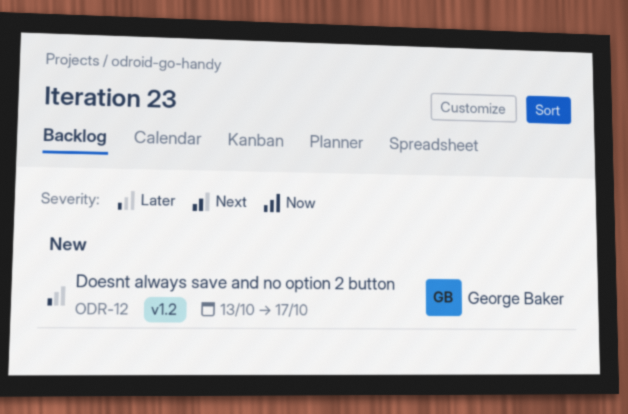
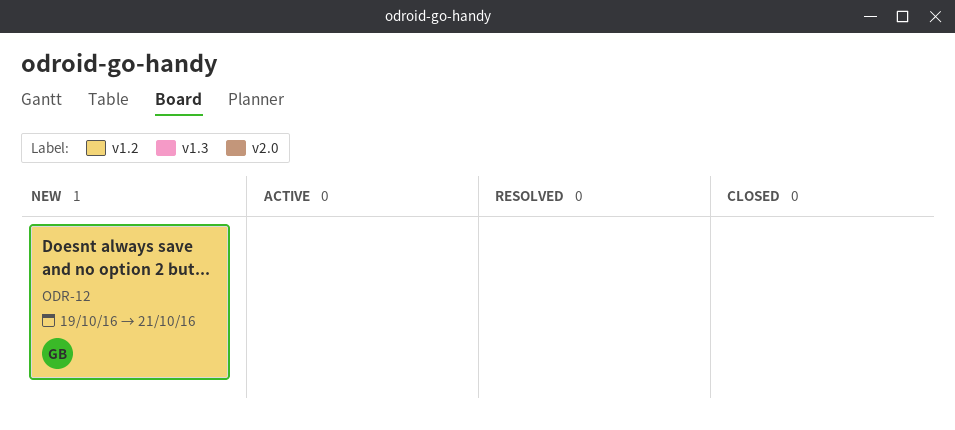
ODR-12, start: Oct 13 -> Oct 19
ODR-12, due: Oct 17 -> Oct 21

